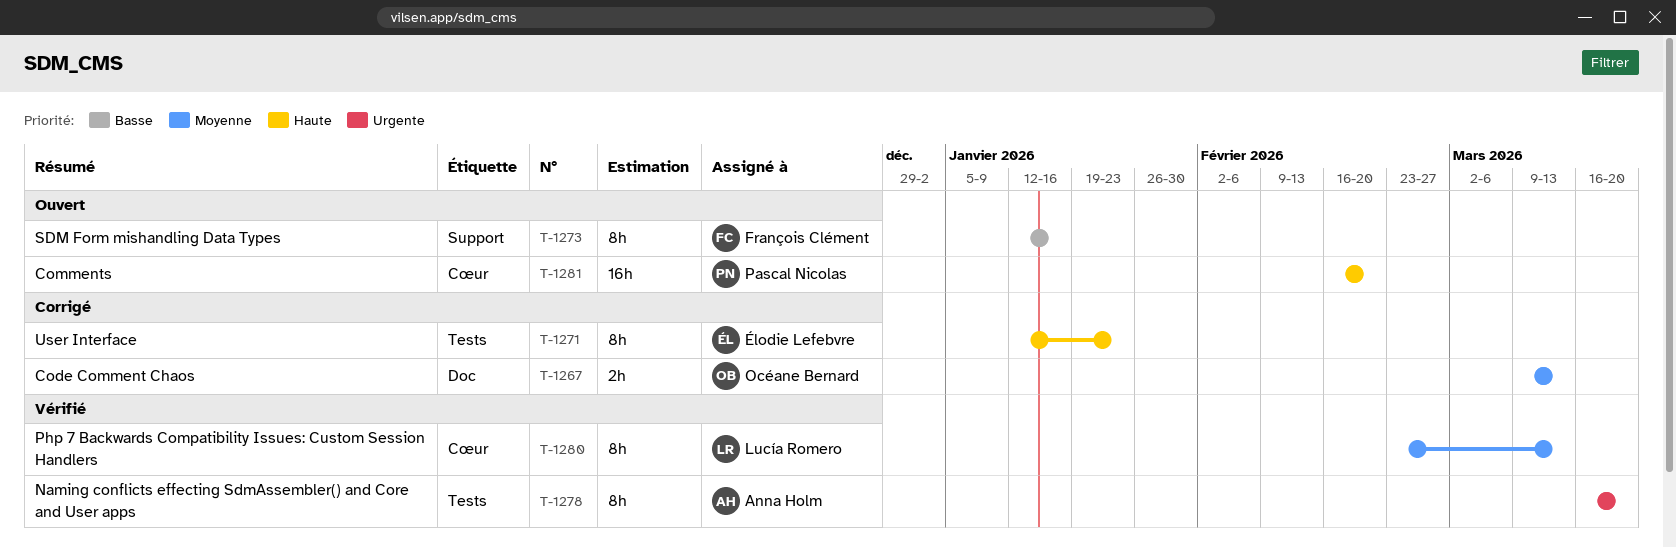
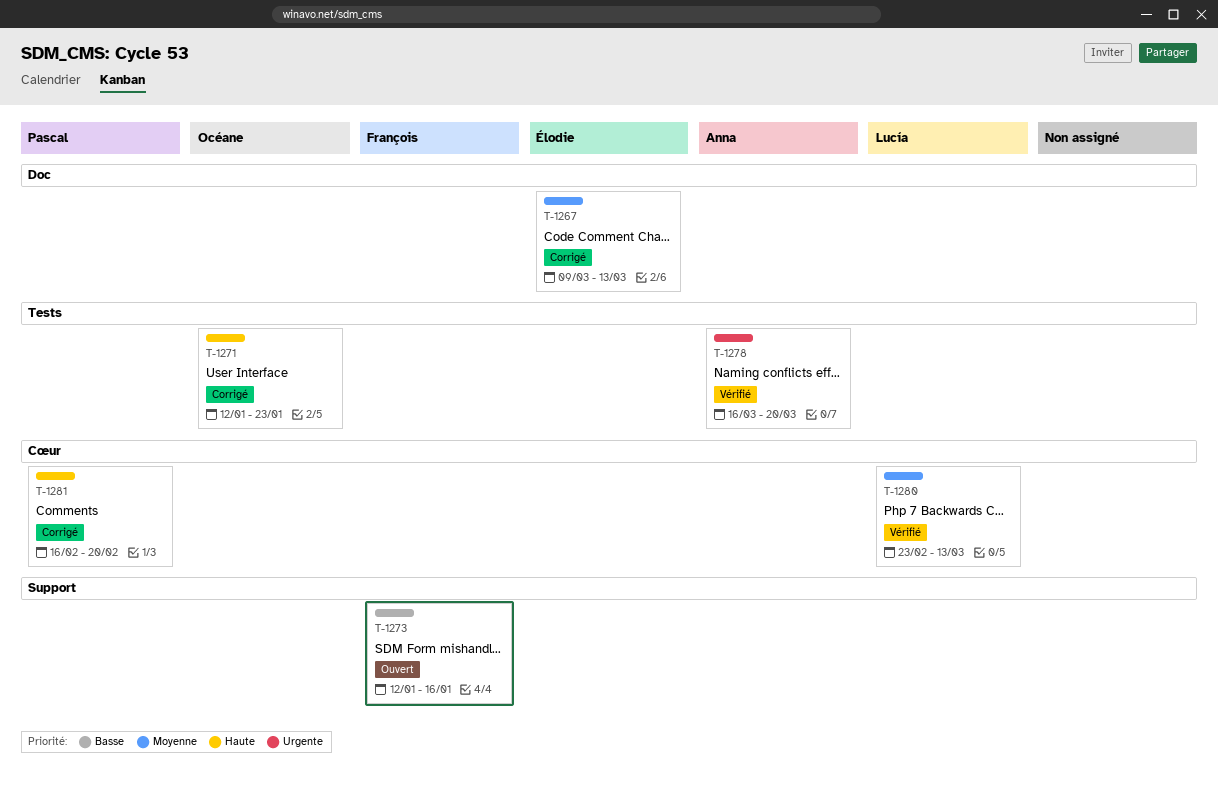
T-1267, owner: Océane Bernard -> Élodie Lefebvre
T-1271, owner: Élodie Lefebvre -> Océane Bernard
T-1281, status: Ouvert -> Corrigé

